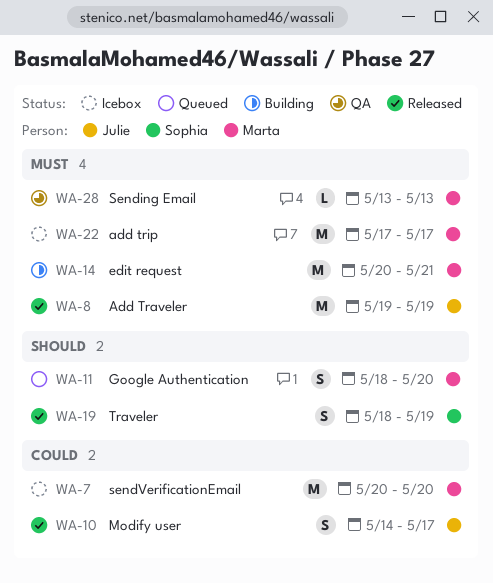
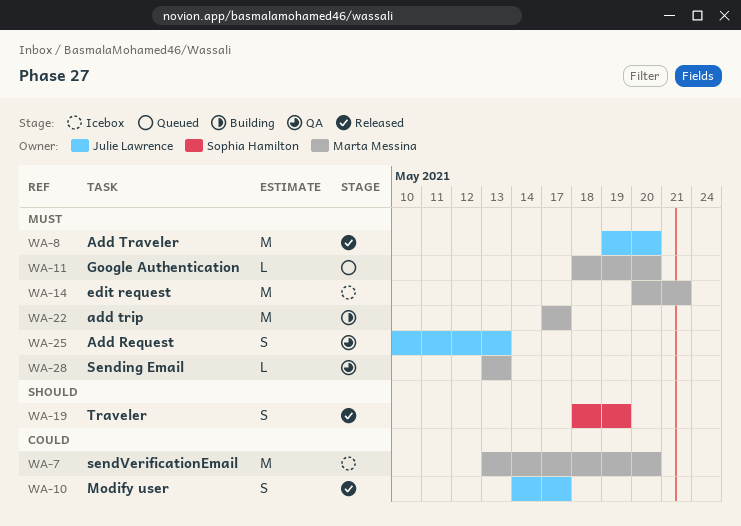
WA-7, start: May 20 -> May 13
WA-8, due: May 19 -> May 20
WA-11, priority: Should -> Must
WA-11, estimate: S -> L
WA-14, status: Building -> Icebox
WA-22, status: Icebox -> Building
WA-25: none -> present

